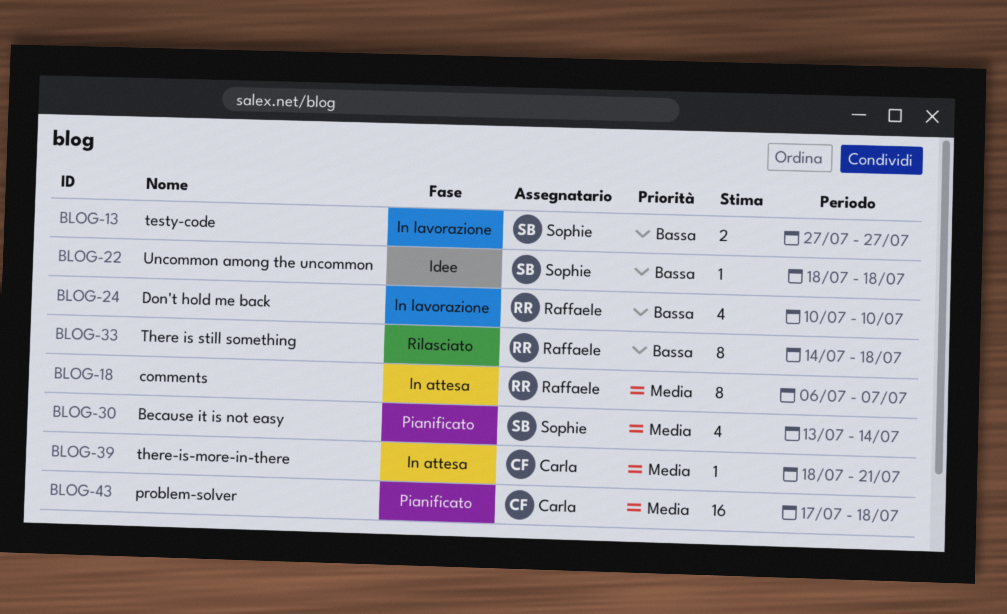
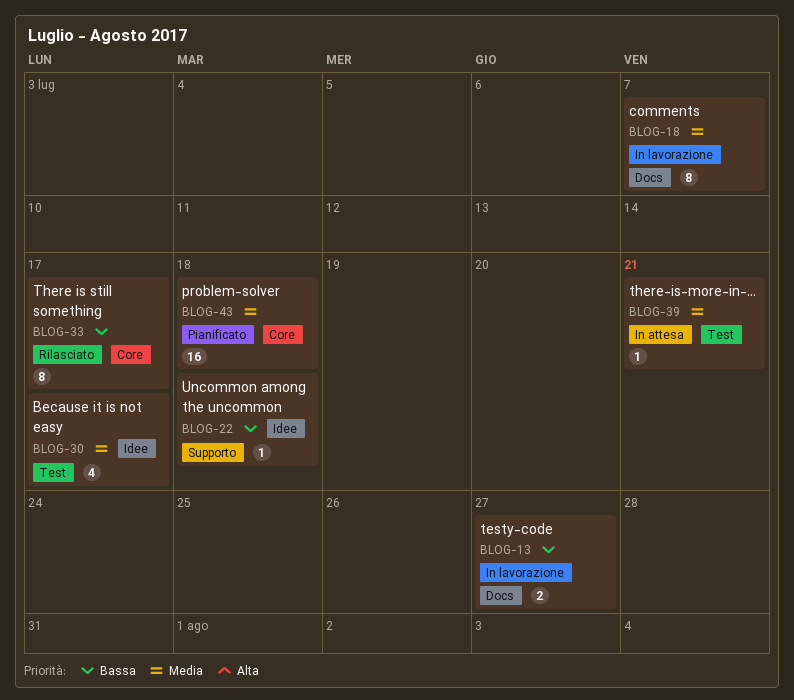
BLOG-18, status: In attesa -> In lavorazione
BLOG-24: present -> none
BLOG-30, status: Pianificato -> Idee
BLOG-30, due: Jul 14 -> Jul 17
BLOG-33, due: Jul 18 -> Jul 17

